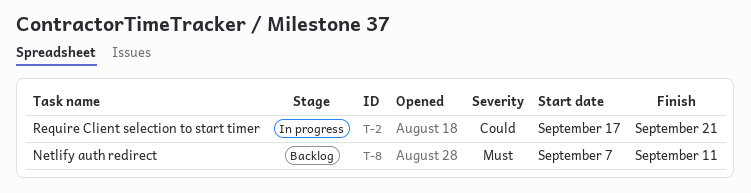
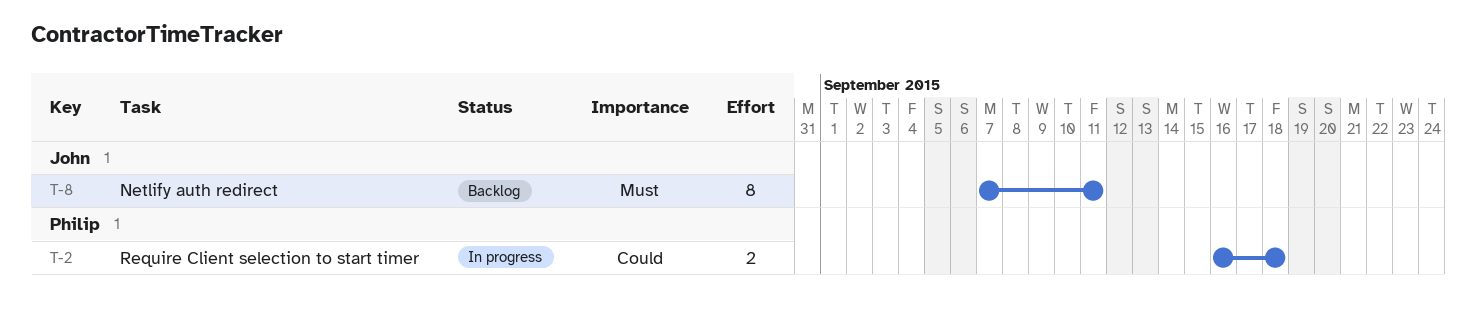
T-2, start: Sep 17 -> Sep 16
T-2, due: Sep 21 -> Sep 18

